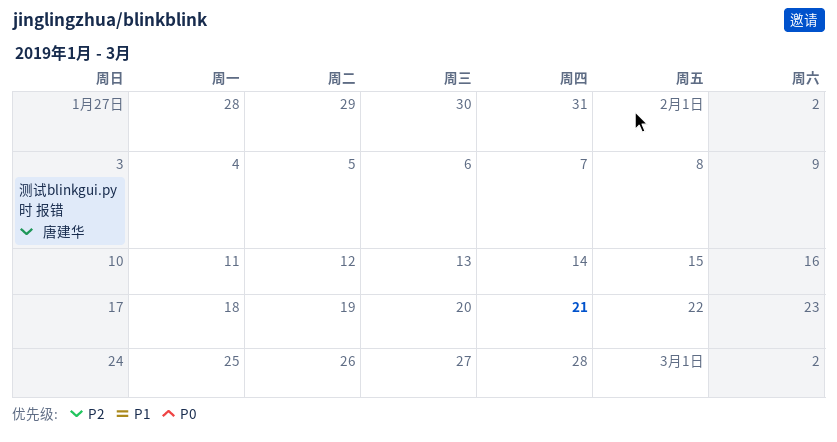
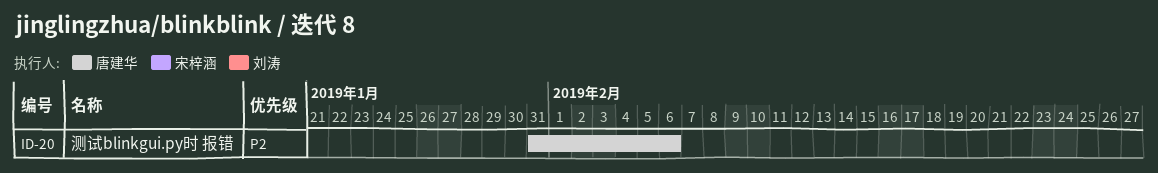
测试blinkgui.py时 报错, due: Feb 3 -> Feb 6

